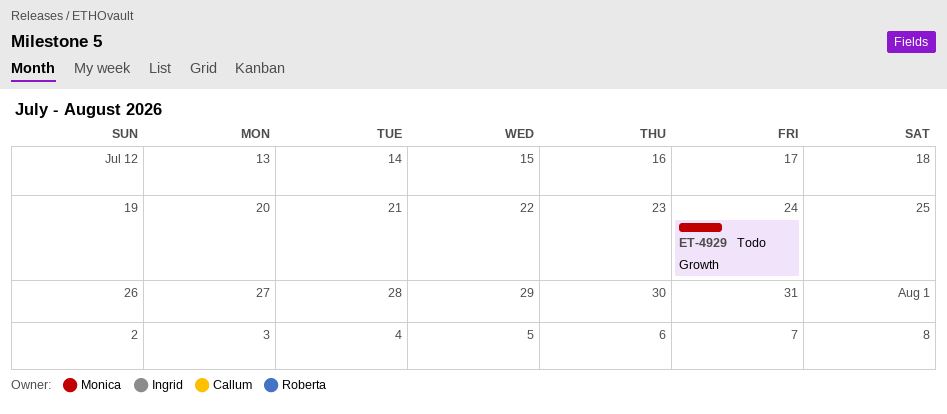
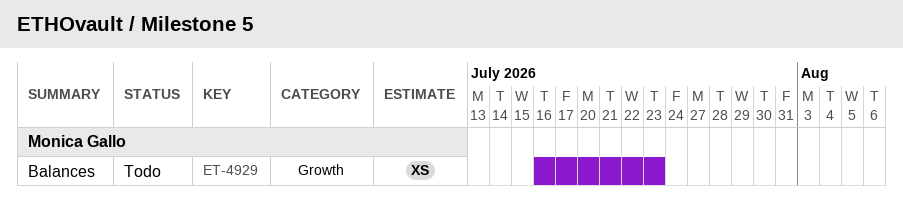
ET-4929, due: Jul 24 -> Jul 23

